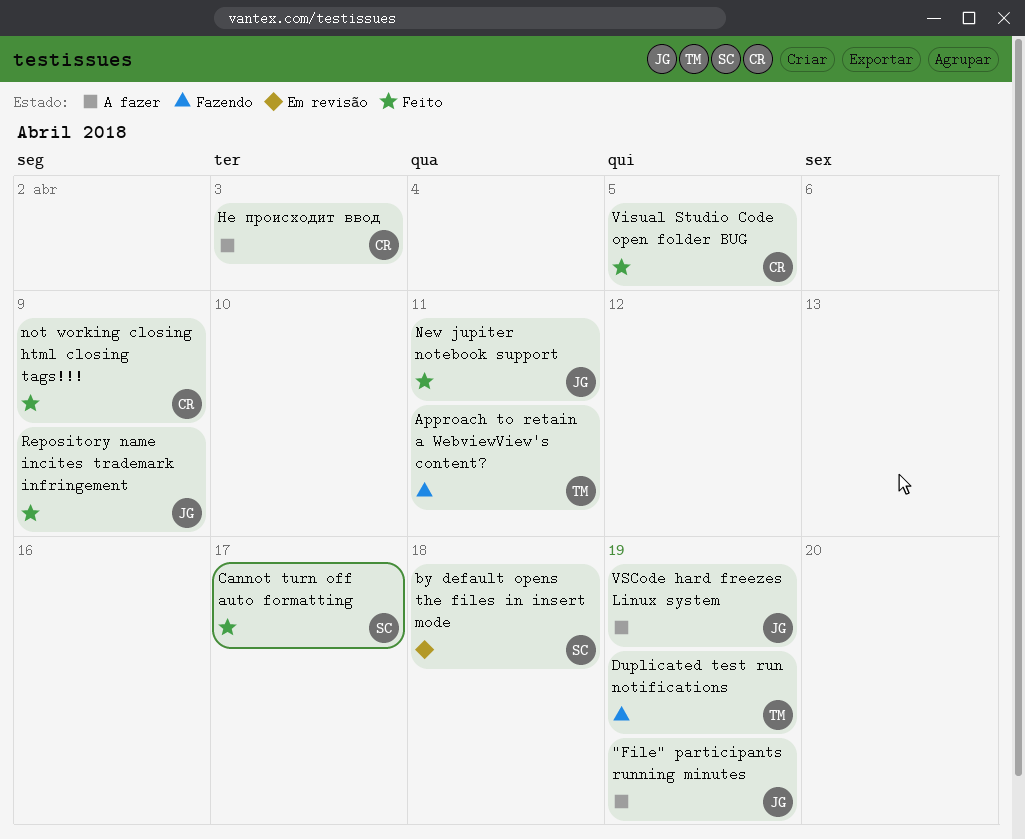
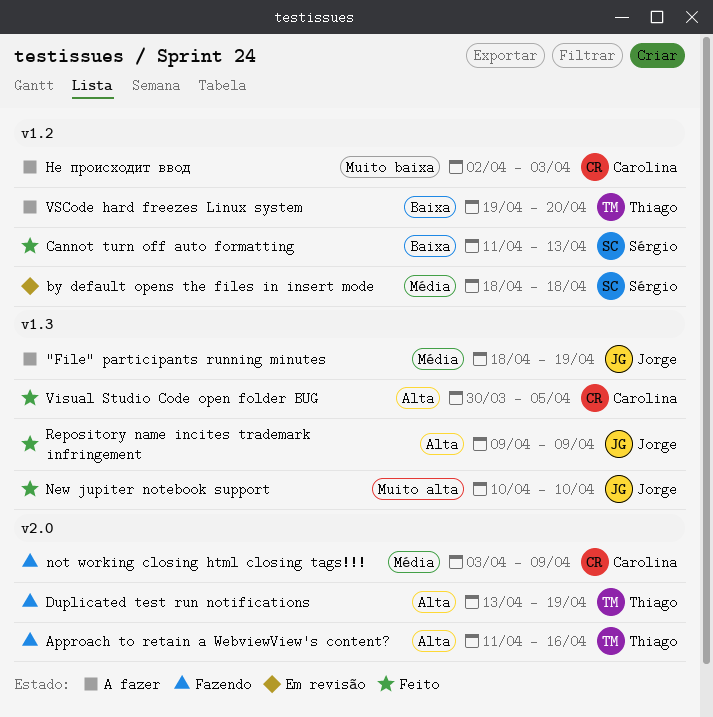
Approach to retain a WebviewView's content?, due: Apr 11 -> Apr 16
Cannot turn off auto formatting, due: Apr 17 -> Apr 13
New jupiter notebook support, due: Apr 11 -> Apr 10
not working closing html closing tags!!!, status: Feito -> Fazendo
VSCode hard freezes Linux system, owner: Jorge -> Thiago
VSCode hard freezes Linux system, due: Apr 19 -> Apr 20

